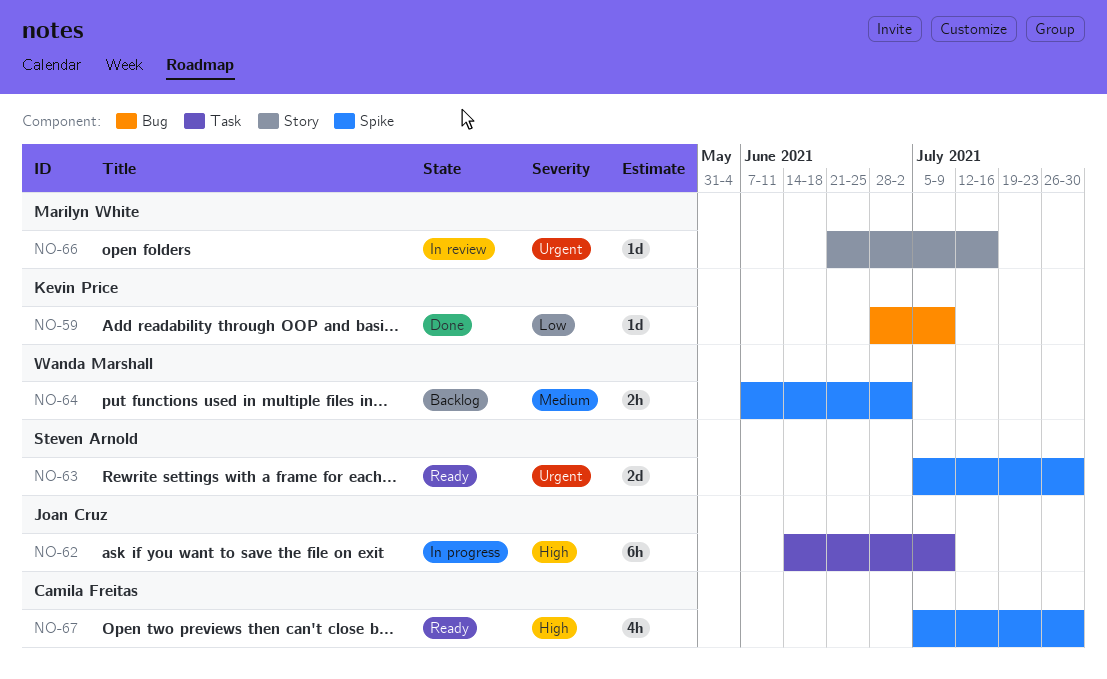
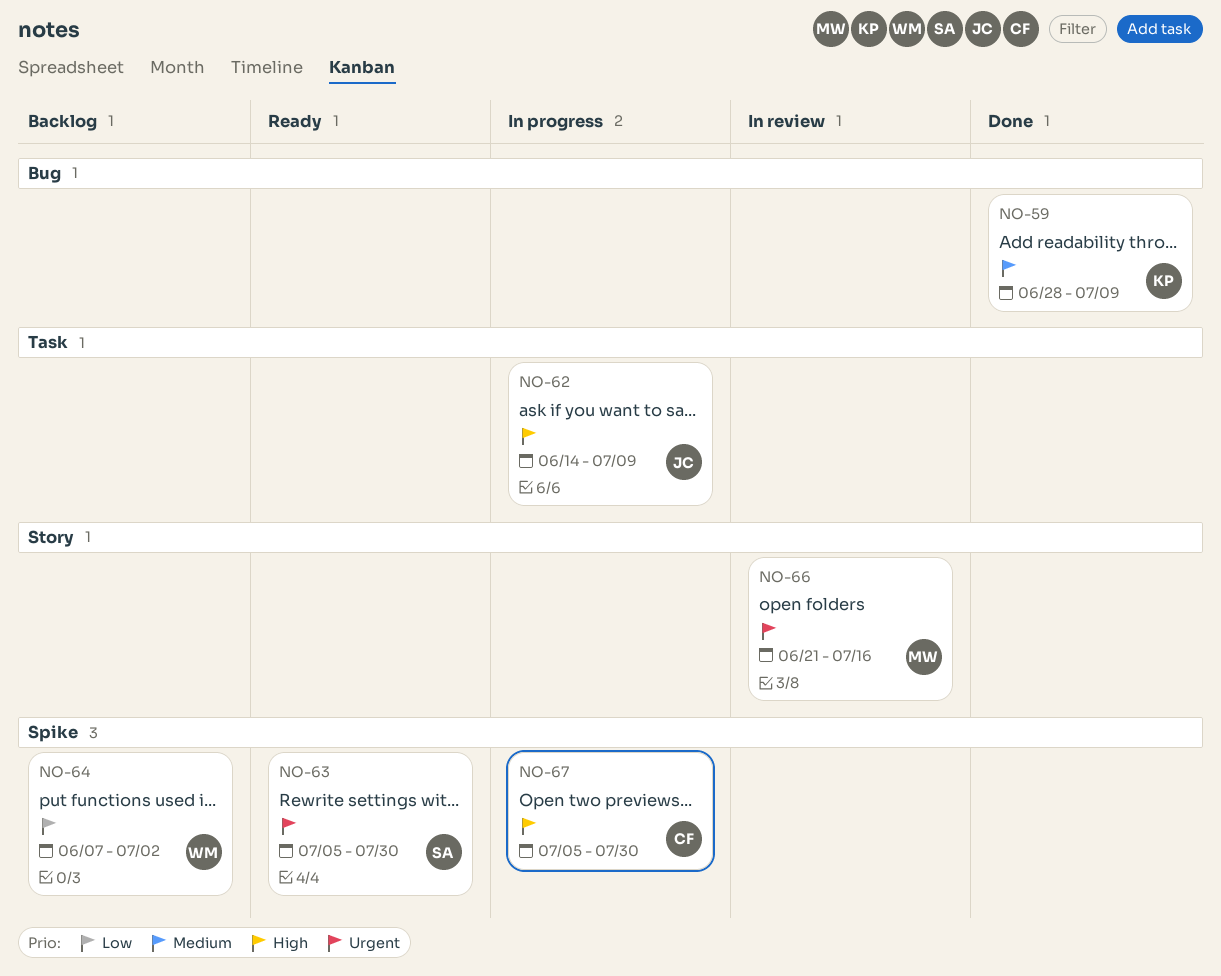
NO-59, priority: Low -> Medium
NO-64, priority: Medium -> Low
NO-67, status: Ready -> In progress

